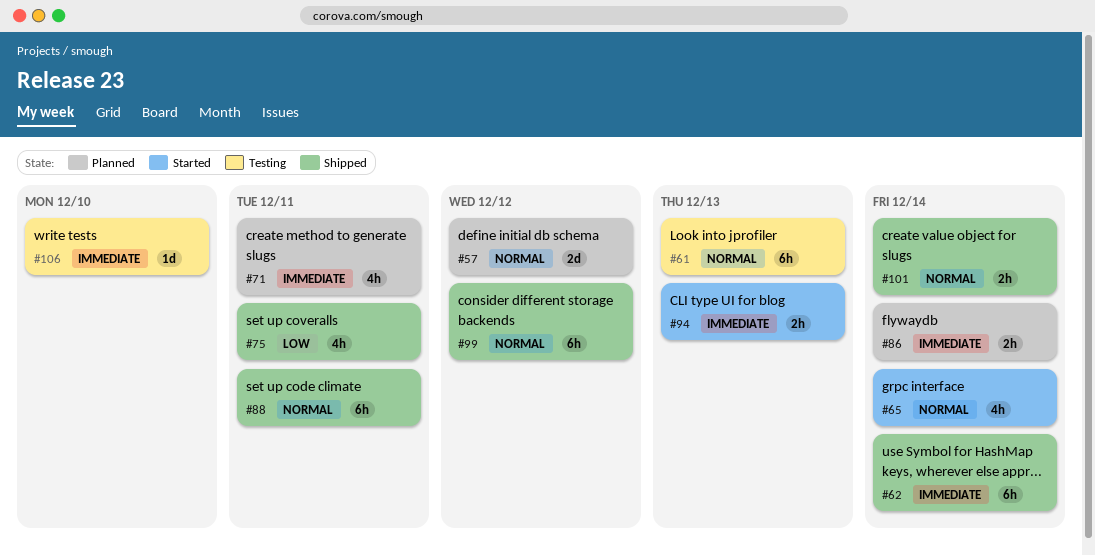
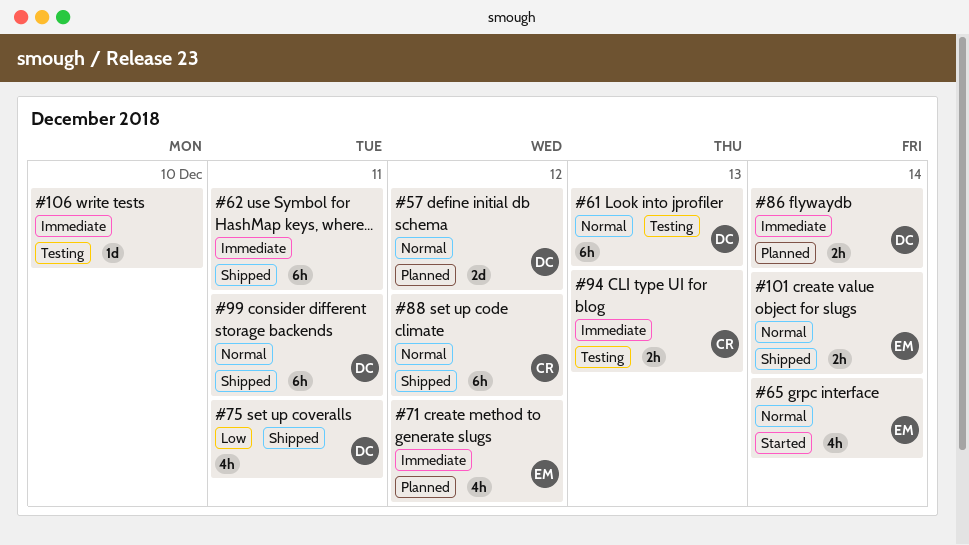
#62, due: Dec 14 -> Dec 11
#71, due: Dec 11 -> Dec 12
#88, due: Dec 11 -> Dec 12
#94, status: Started -> Testing
#99, due: Dec 12 -> Dec 11

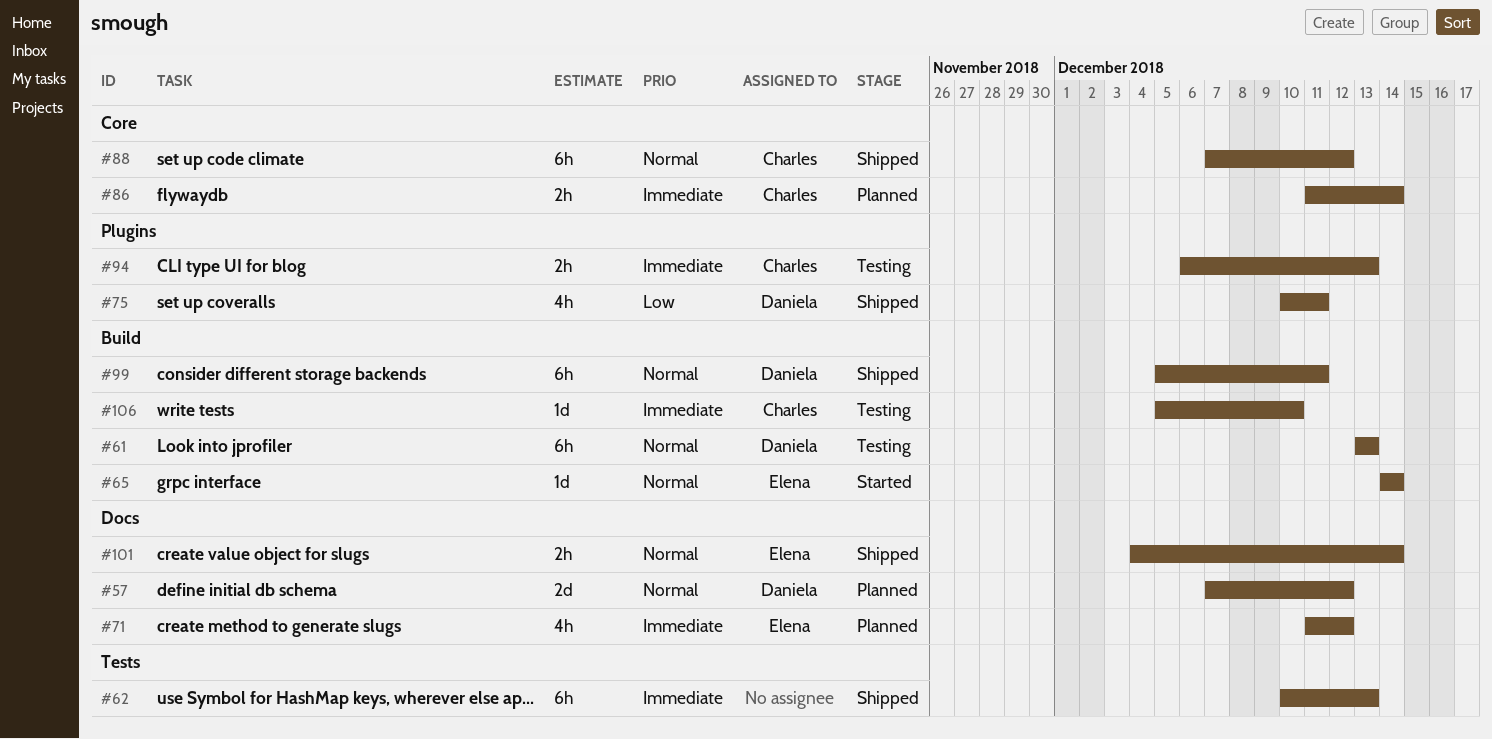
#62, due: Dec 11 -> Dec 13
#65, estimate: 4h -> 1d
#86, owner: Daniela -> Charles
#106, owner: none -> Charles

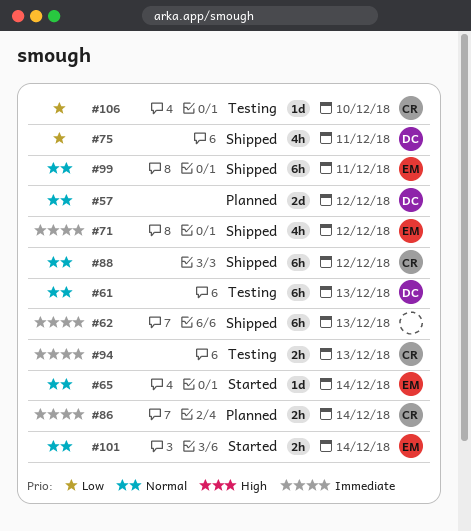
#71, status: Planned -> Shipped
#99, owner: Daniela -> Elena
#101, status: Shipped -> Started
#106, priority: Immediate -> Low

